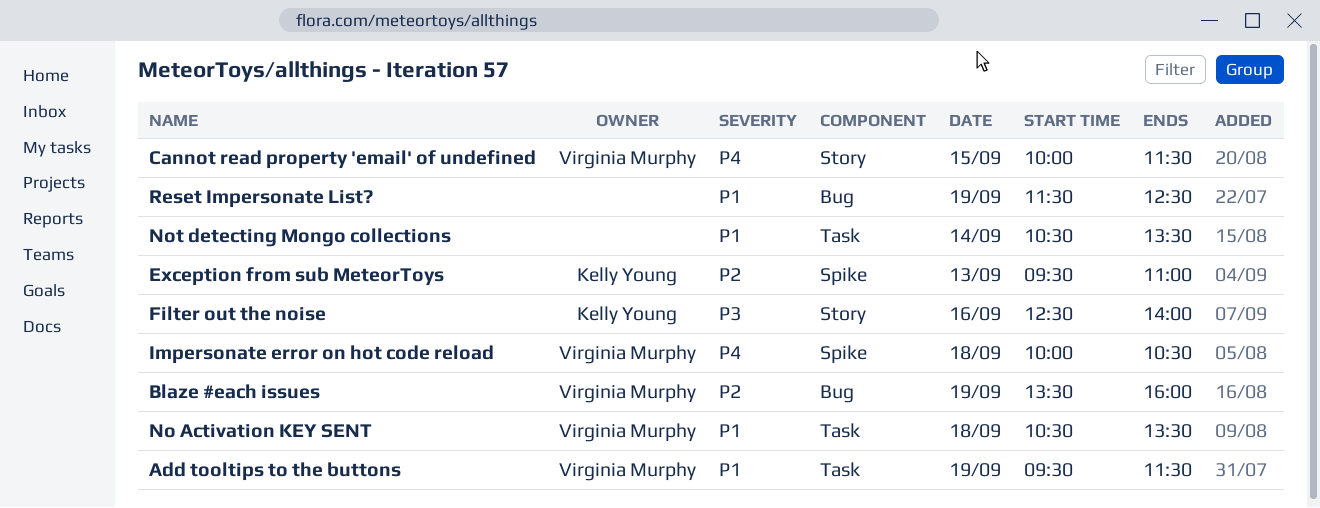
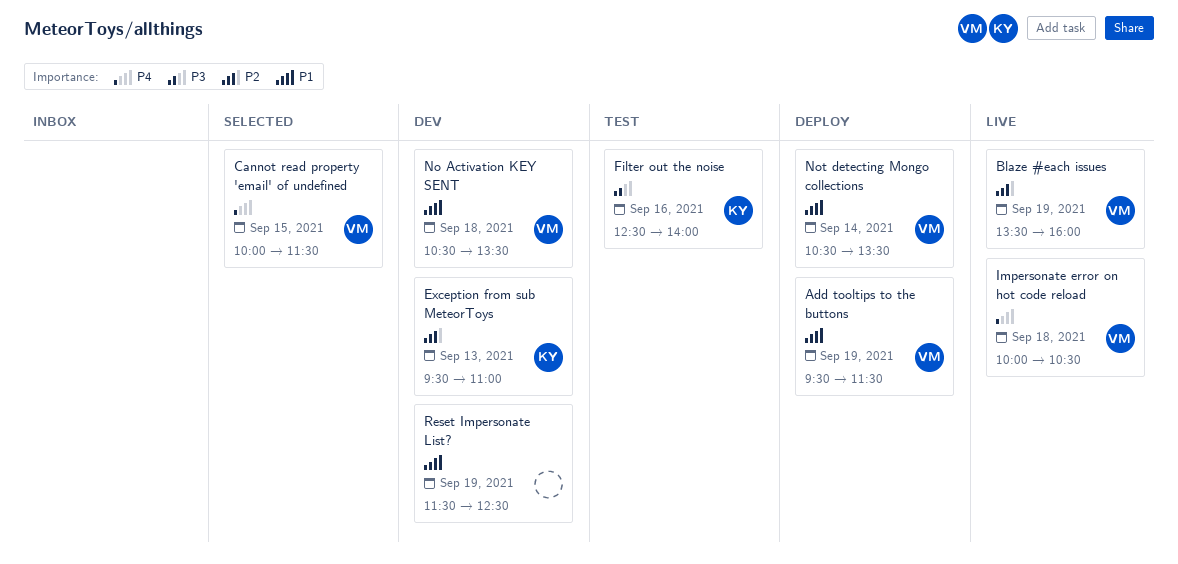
Not detecting Mongo collections, owner: none -> Virginia Murphy

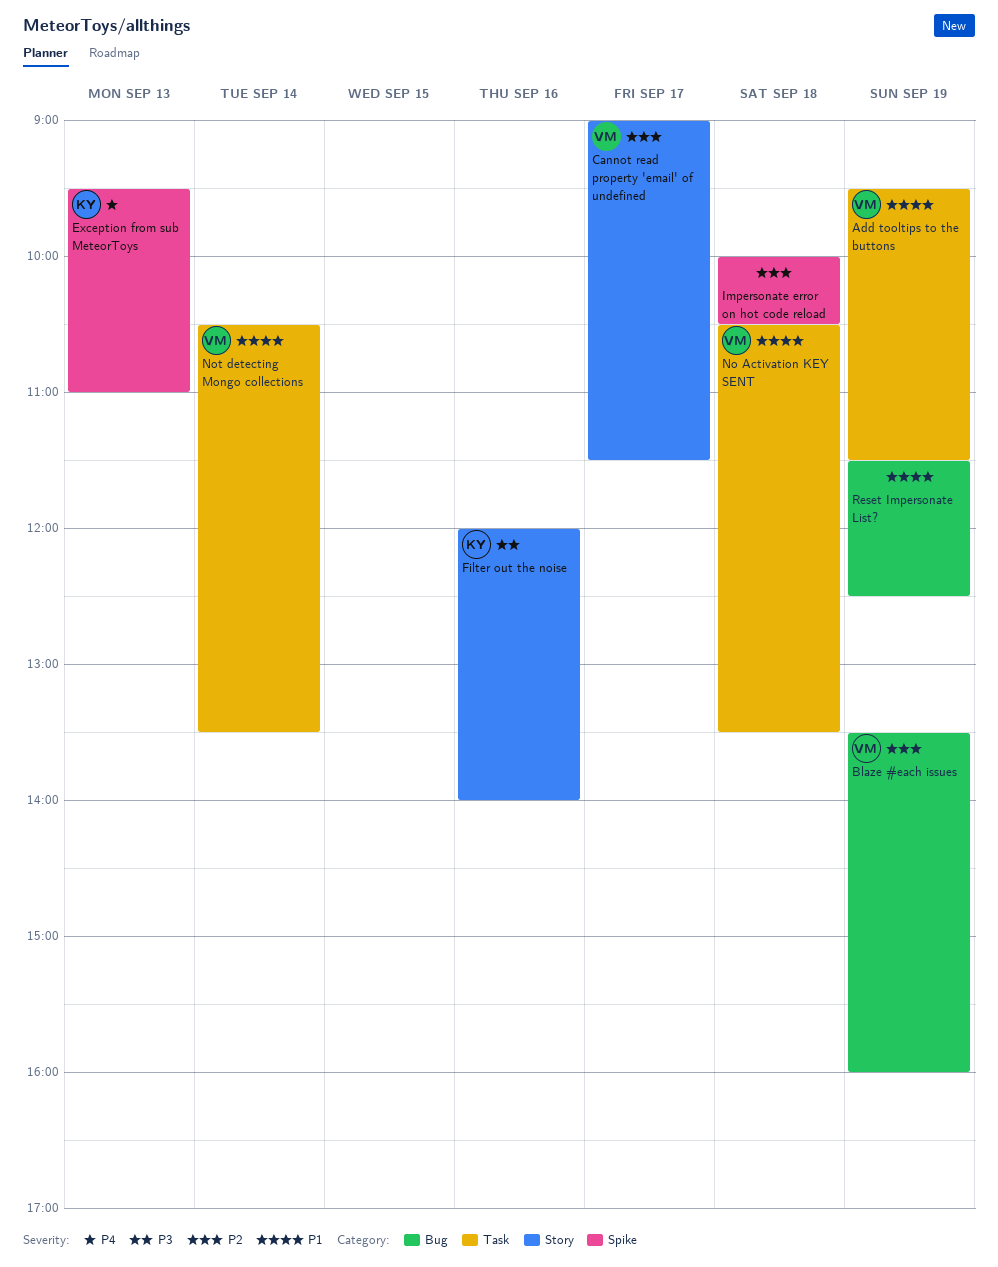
Cannot read property 'email' of undefined, priority: P4 -> P2
Cannot read property 'email' of undefined, day: Sep 15 -> Sep 17
Cannot read property 'email' of undefined, begins: 10:00 -> 09:00
Exception from sub MeteorToys, priority: P2 -> P4
Filter out the noise, begins: 12:30 -> 12:00
Impersonate error on hot code reload, owner: VM -> none
Impersonate error on hot code reload, priority: P4 -> P2

